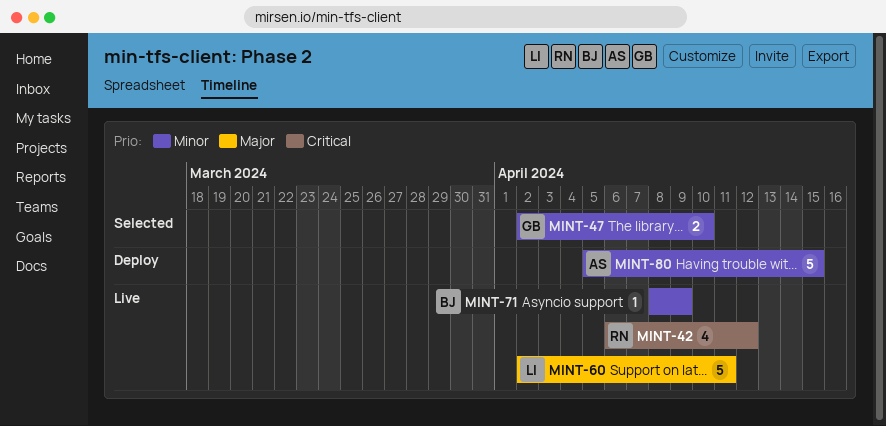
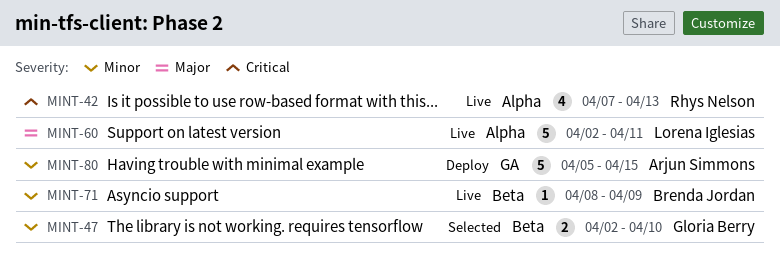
MINT-42, start: Apr 6 -> Apr 7
MINT-42, due: Apr 12 -> Apr 13

